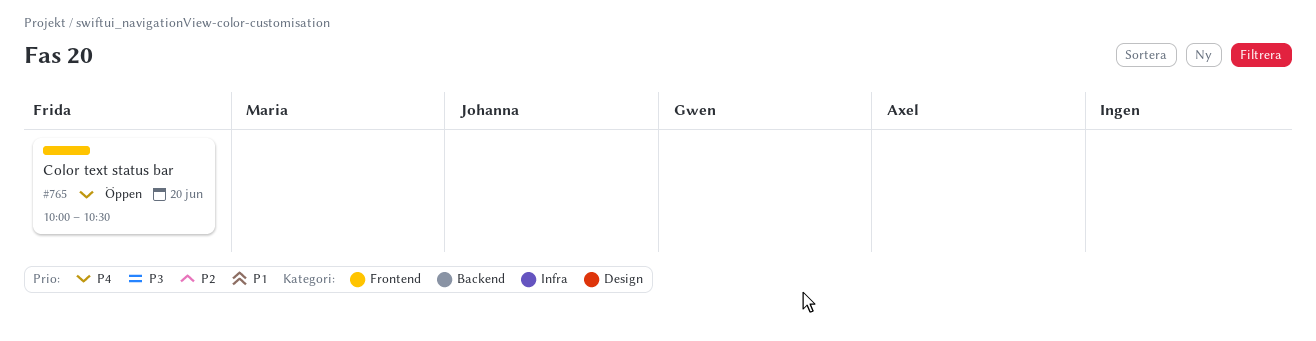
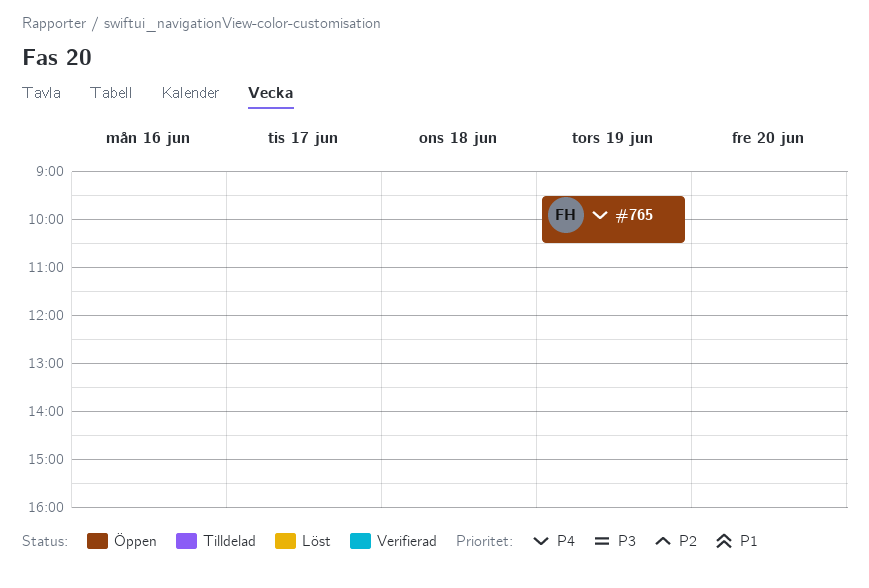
#765, day: Jun 20 -> Jun 19
#765, begins: 10:00 -> 09:30

